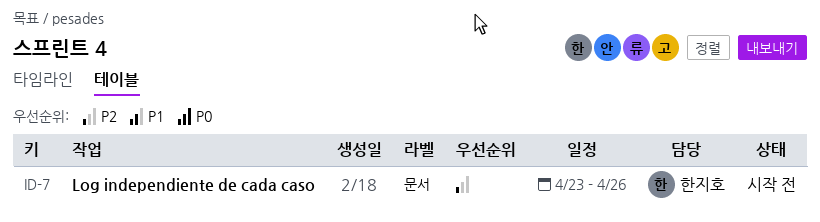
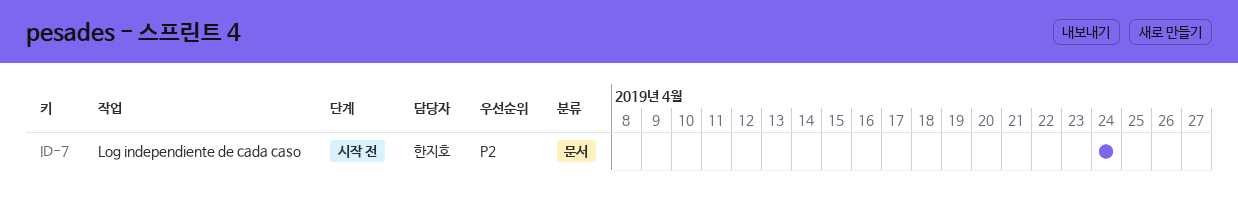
ID-7, start: Apr 23 -> Apr 24
ID-7, due: Apr 26 -> Apr 24

